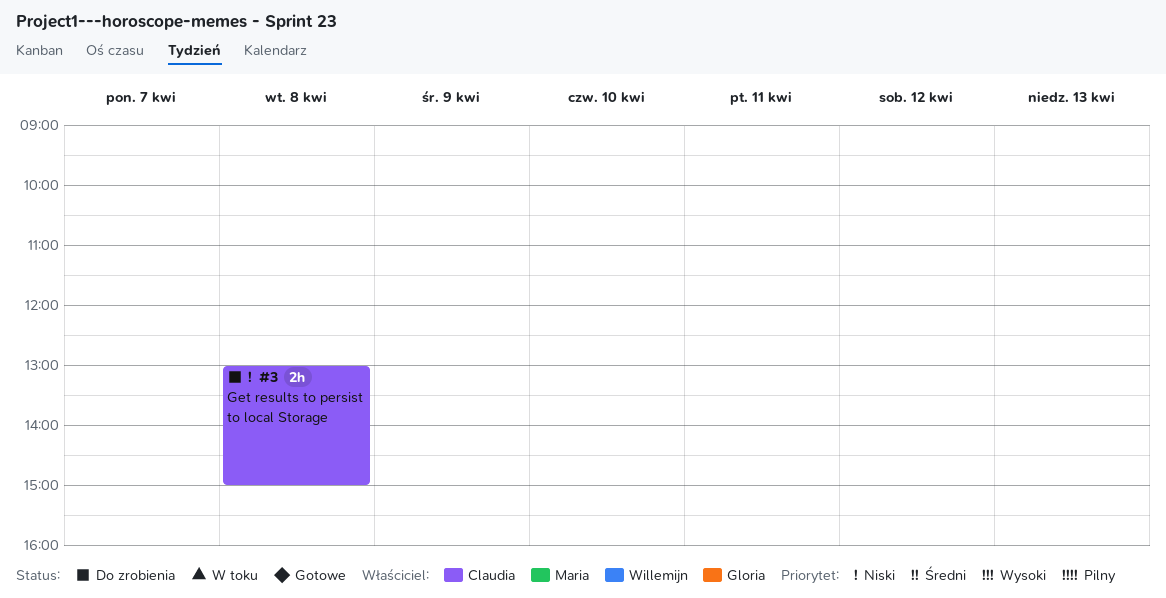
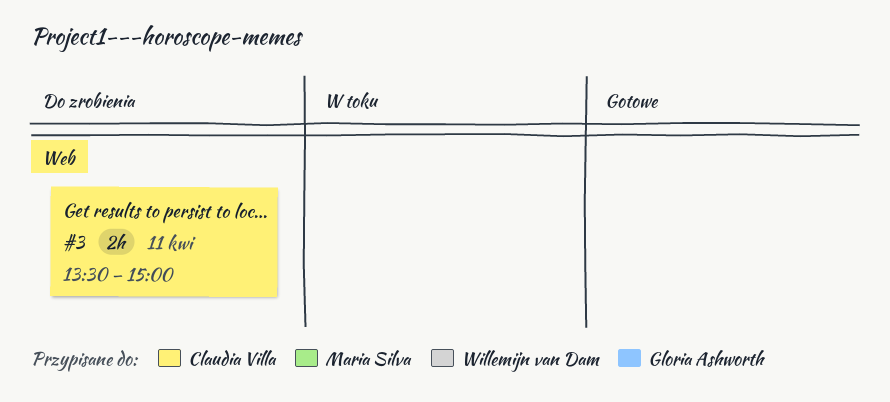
#3, day: Apr 8 -> Apr 11
#3, begins: 13:00 -> 13:30

